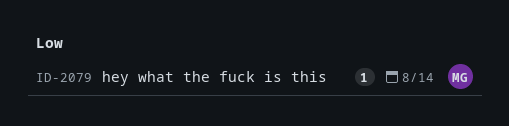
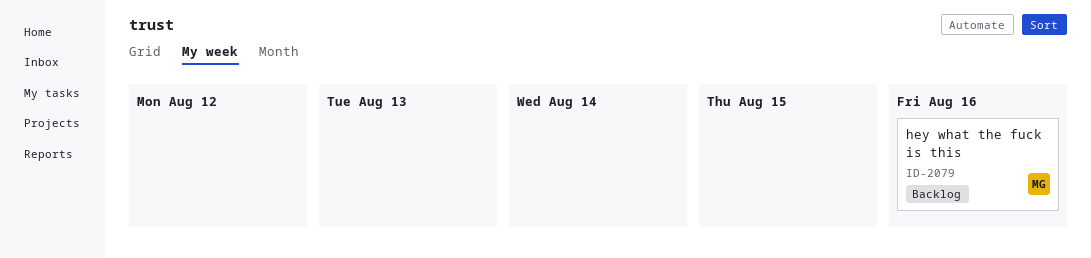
ID-2079, due: Aug 14 -> Aug 16

